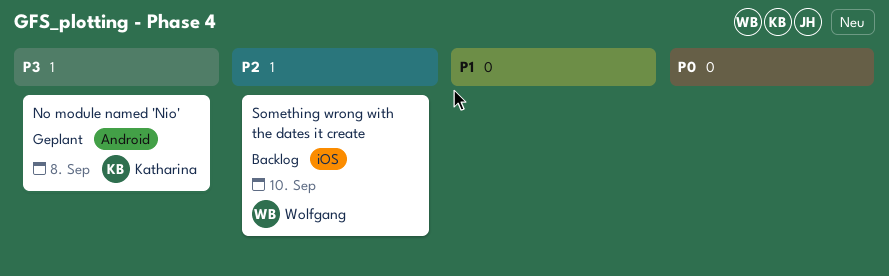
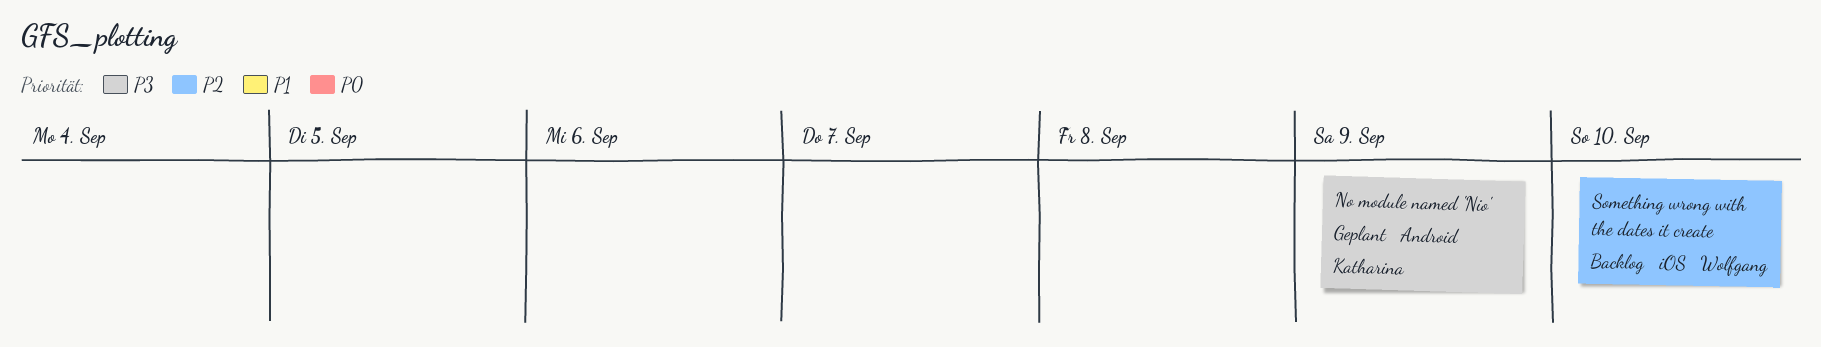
No module named 'Nio', due: Sep 8 -> Sep 9

